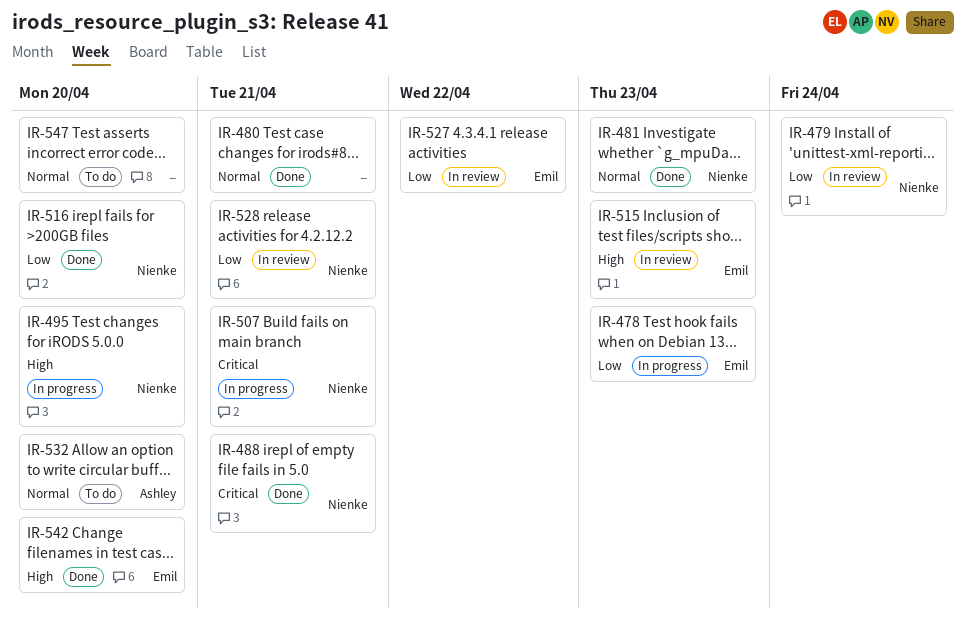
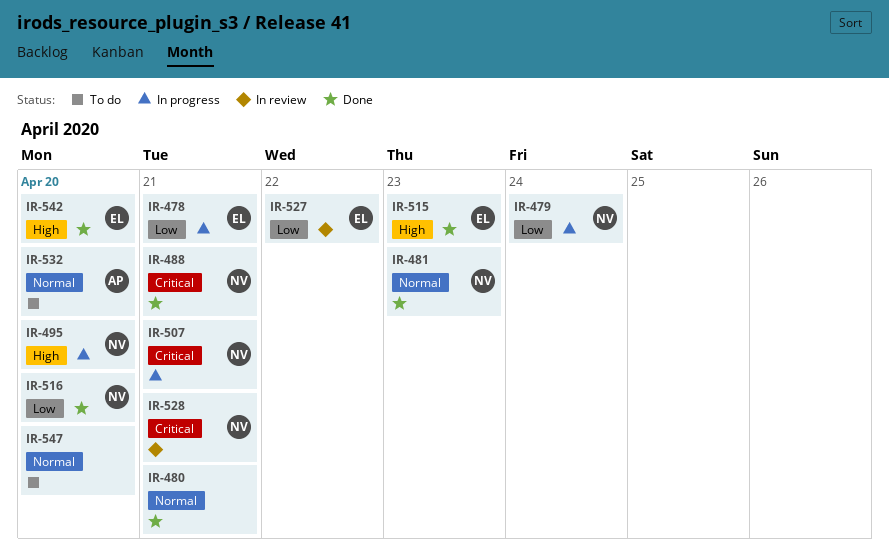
IR-478, due: Apr 23 -> Apr 21
IR-479, status: In review -> In progress
IR-515, status: In review -> Done
IR-528, priority: Low -> Critical

